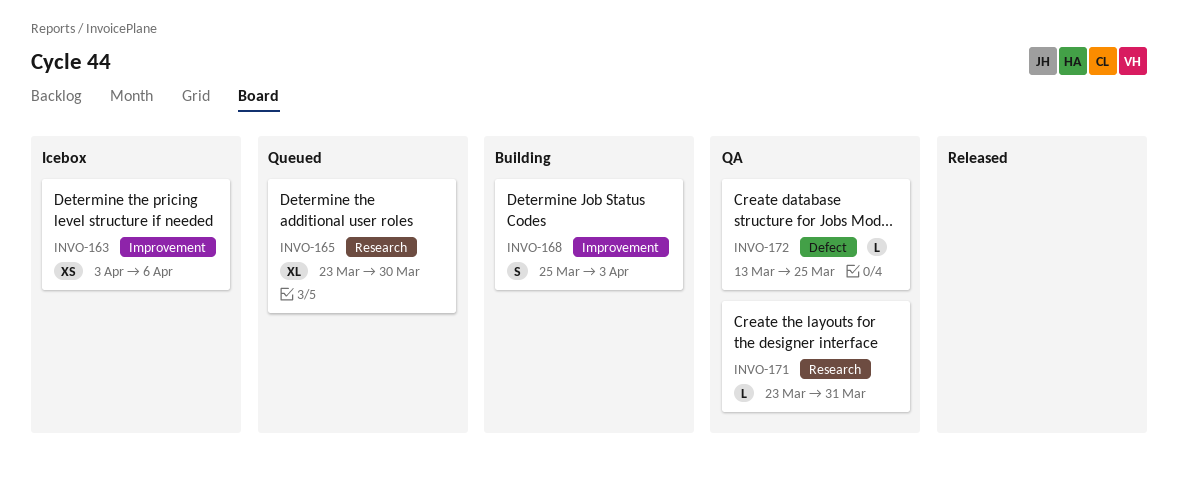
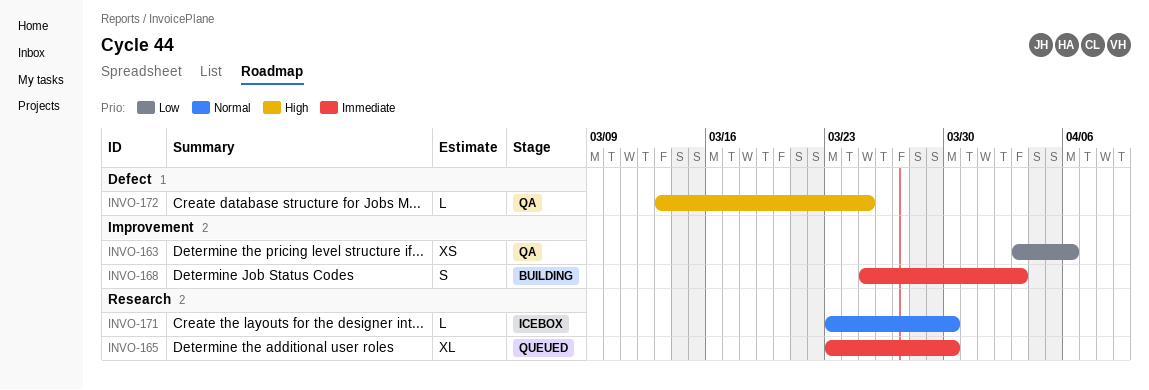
INVO-163, status: Icebox -> QA
INVO-171, status: QA -> Icebox
INVO-171, due: Mar 31 -> Mar 30

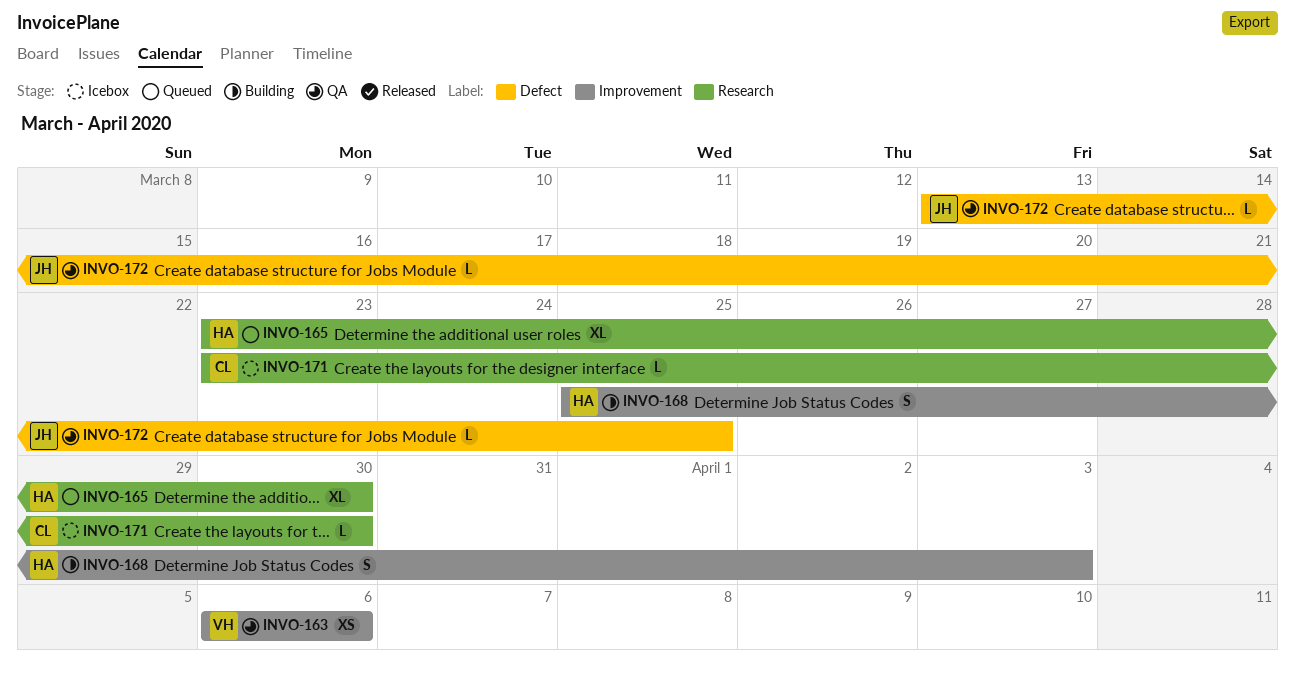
INVO-163, start: Apr 3 -> Apr 6

